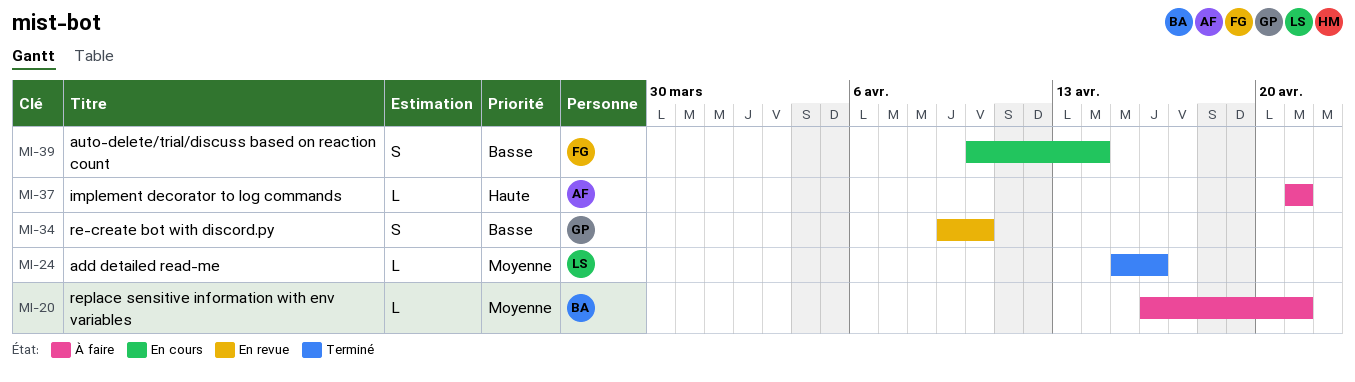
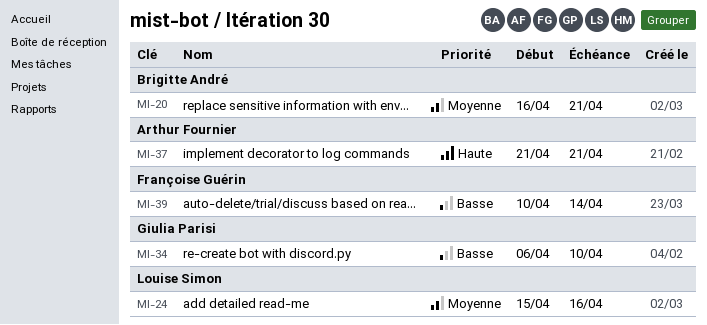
MI-34, start: Apr 9 -> Apr 6

